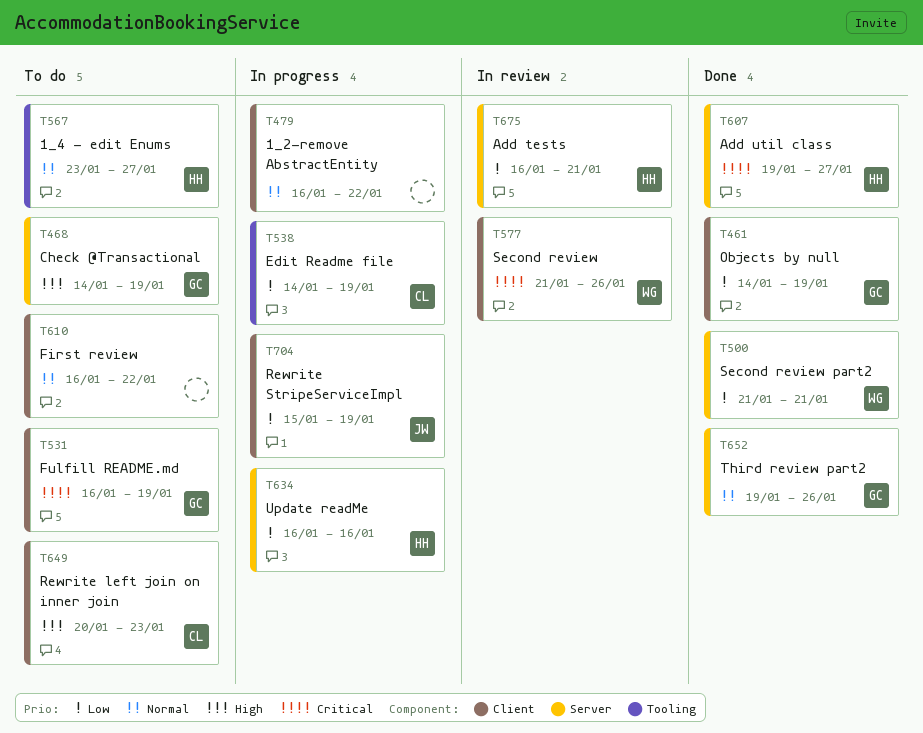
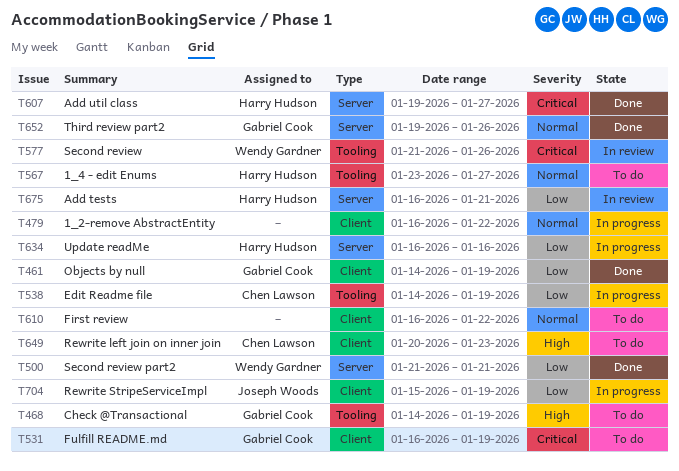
T468, label: Server -> Tooling
T577, label: Client -> Tooling

